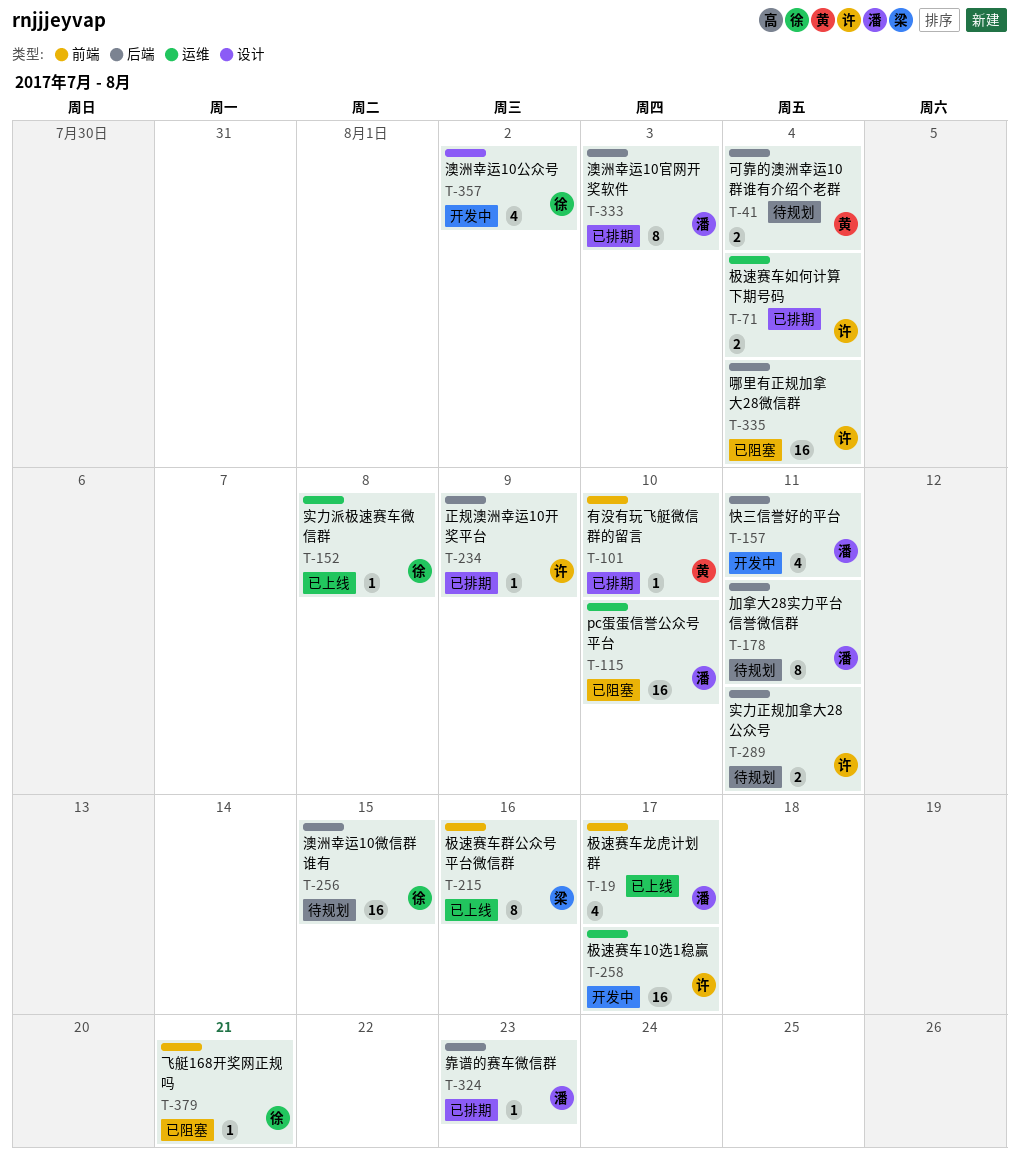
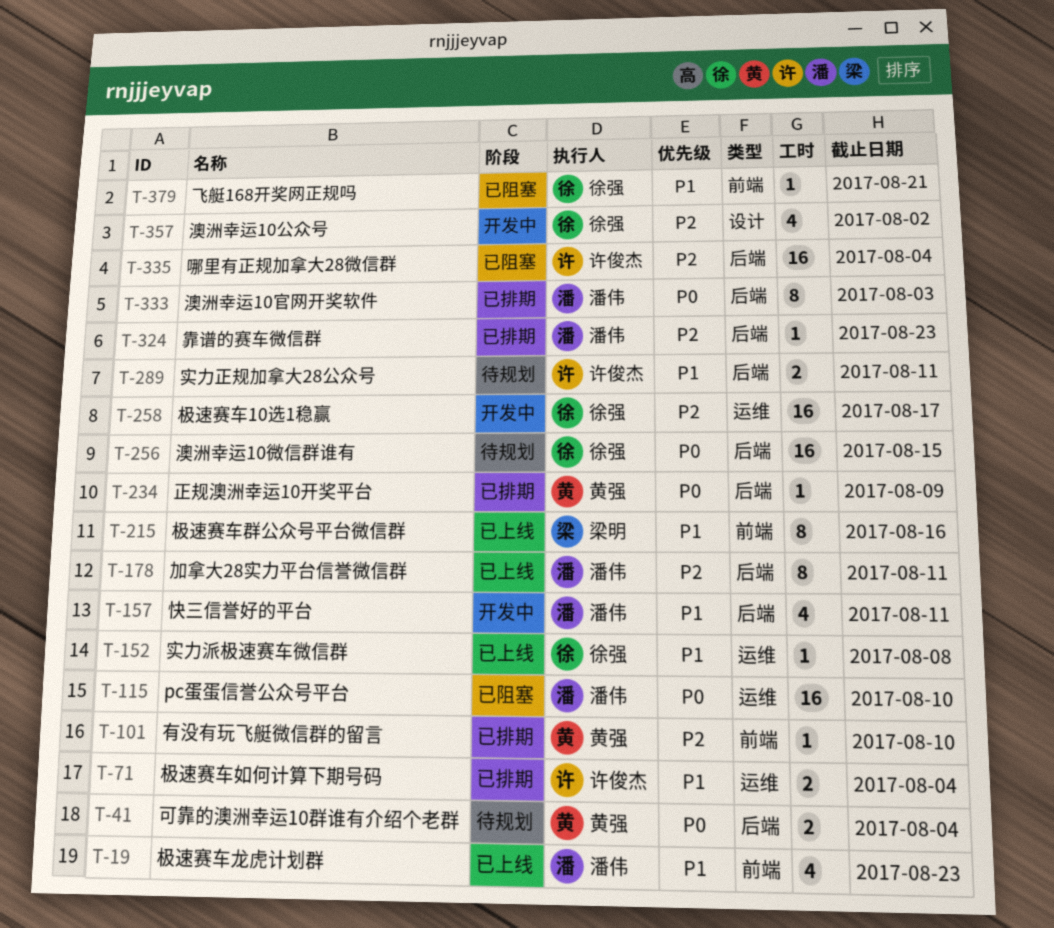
T-19, due: Aug 17 -> Aug 23
T-178, status: 待规划 -> 已上线
T-234, owner: 许俊杰 -> 黄强
T-258, owner: 许俊杰 -> 徐强

